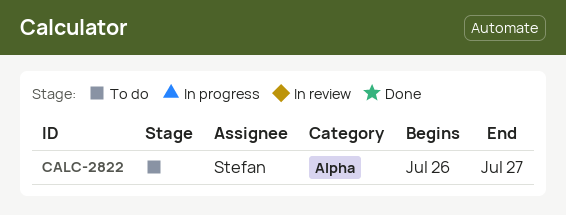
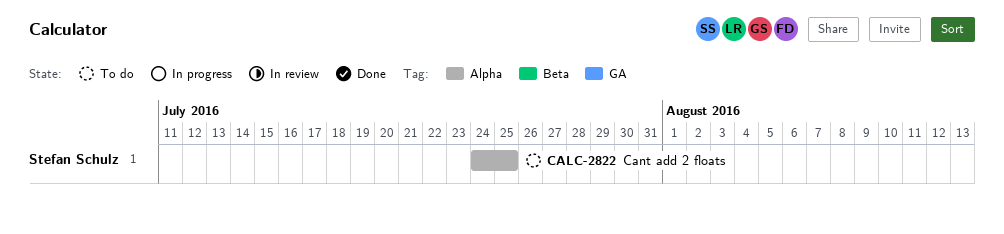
CALC-2822, start: Jul 26 -> Jul 24
CALC-2822, due: Jul 27 -> Jul 25

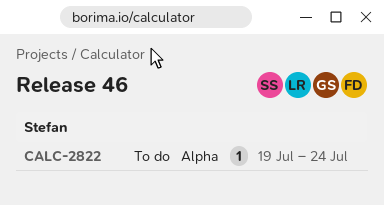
CALC-2822, start: Jul 24 -> Jul 19
CALC-2822, due: Jul 25 -> Jul 24

